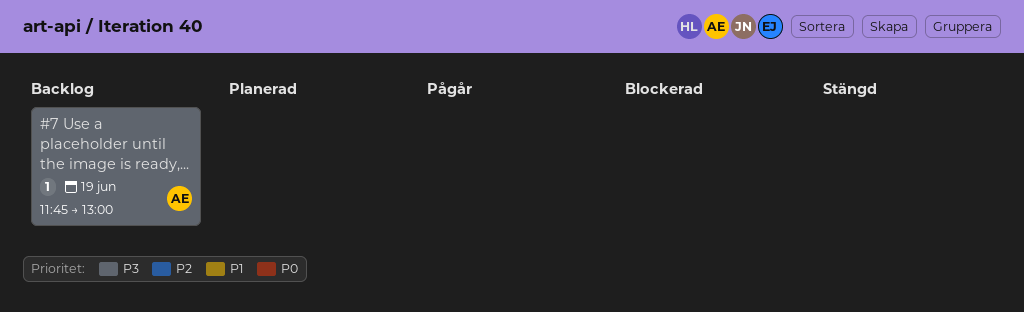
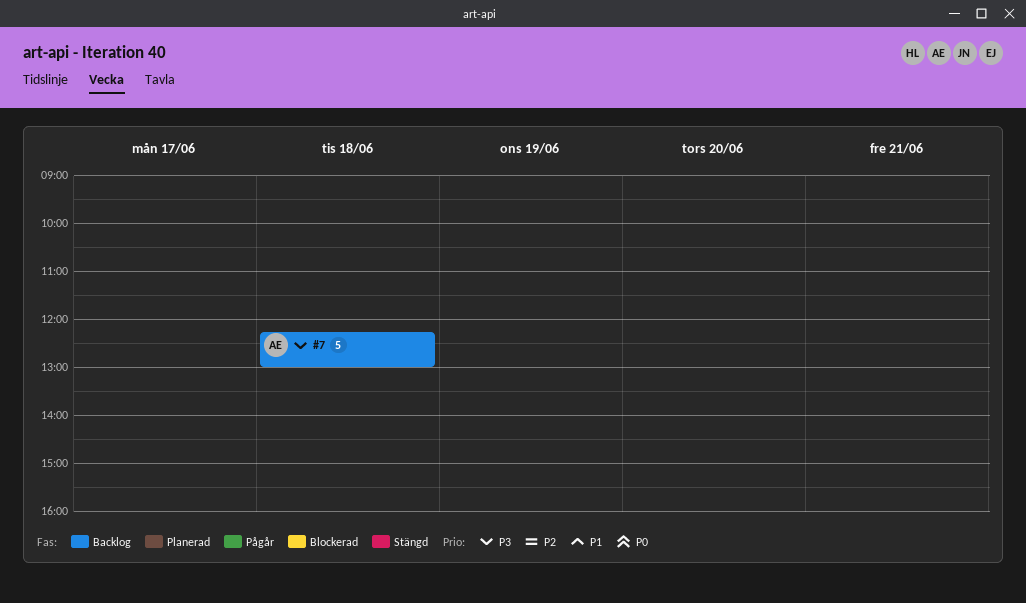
#7, estimate: 1 -> 5
#7, day: Jun 19 -> Jun 18
#7, begins: 11:45 -> 12:15

